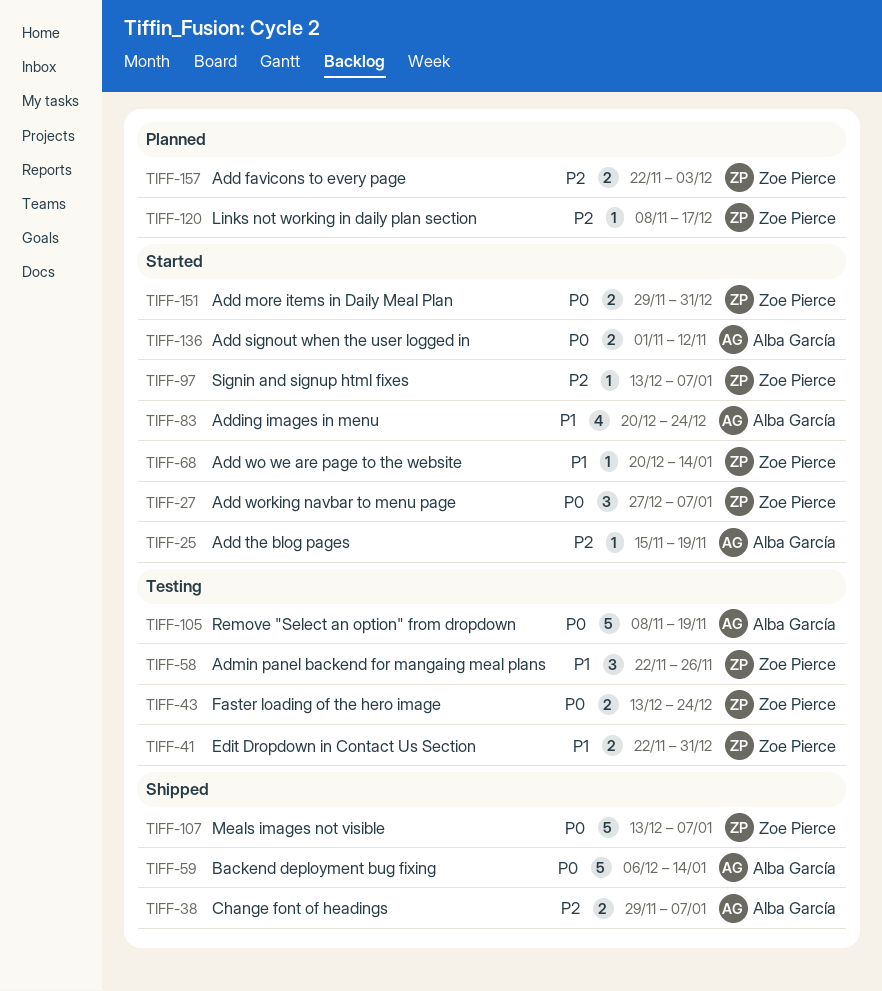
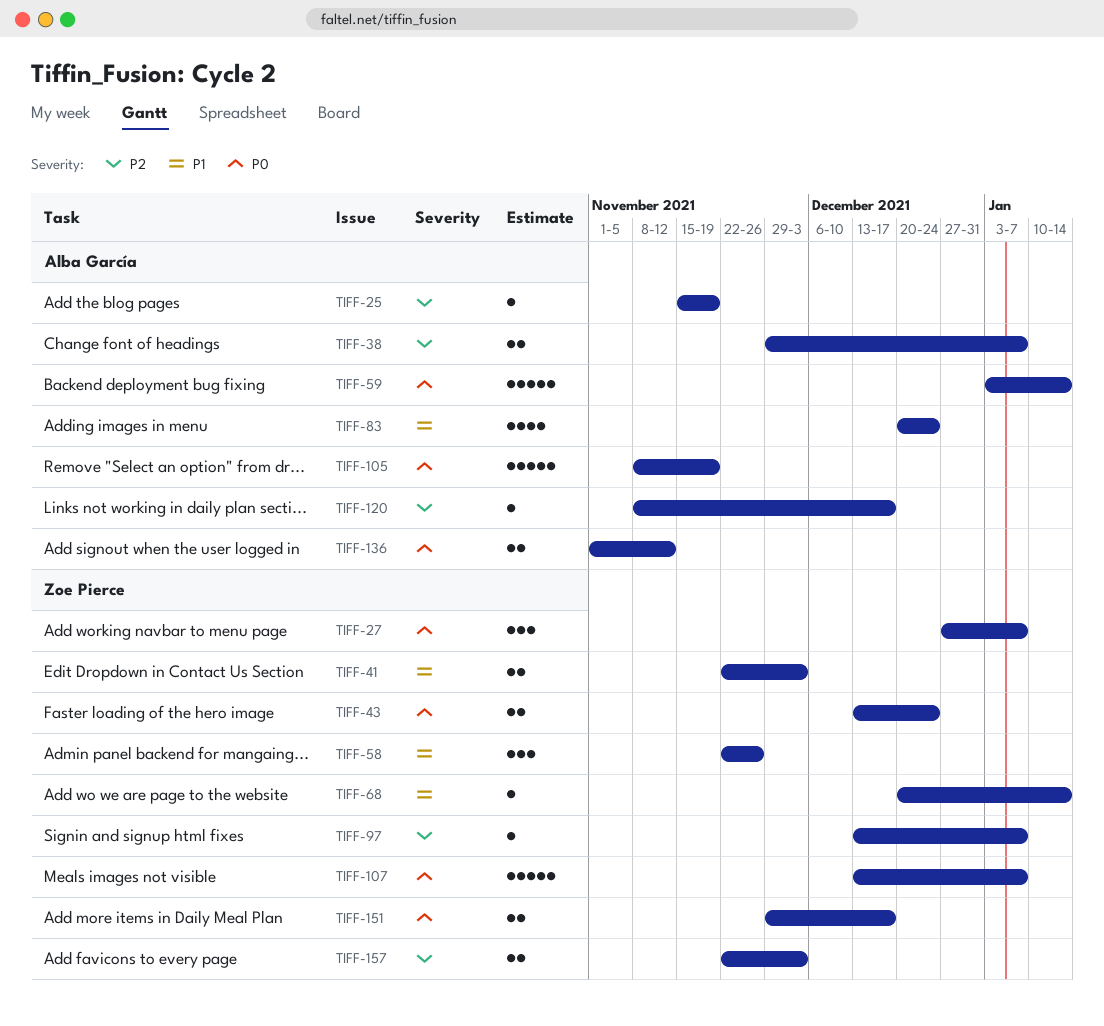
TIFF-41, due: Dec 31 -> Dec 3
TIFF-59, start: Dec 6 -> Jan 3
TIFF-120, owner: Zoe Pierce -> Alba García
TIFF-151, due: Dec 31 -> Dec 17

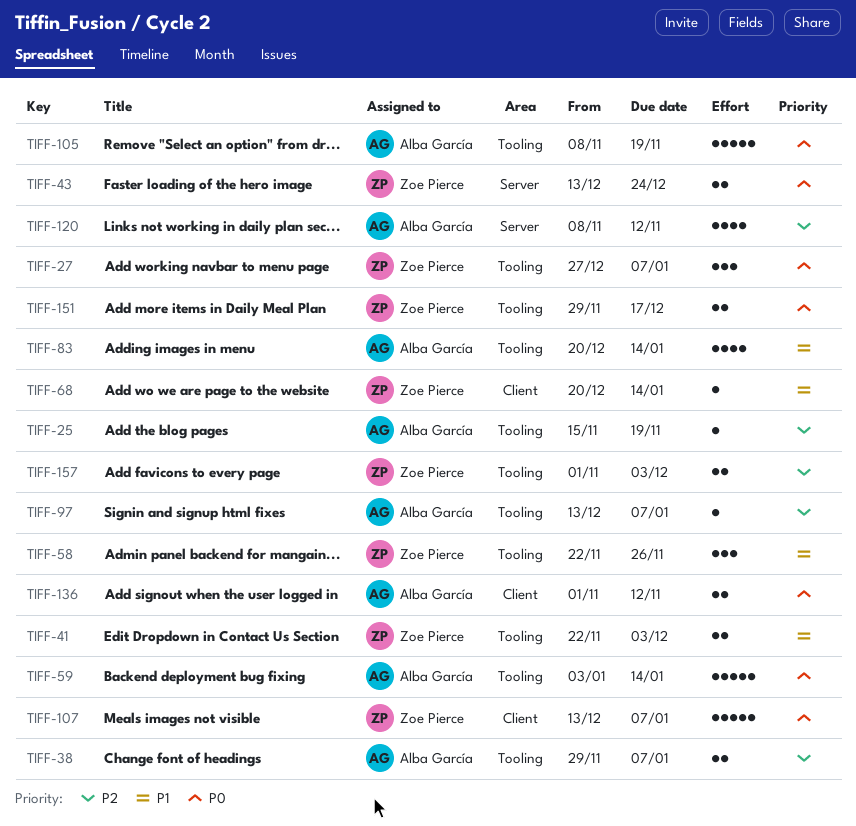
TIFF-83, due: Dec 24 -> Jan 14
TIFF-97, owner: Zoe Pierce -> Alba García
TIFF-120, estimate: 1 -> 4
TIFF-120, due: Dec 17 -> Nov 12
TIFF-157, start: Nov 22 -> Nov 1

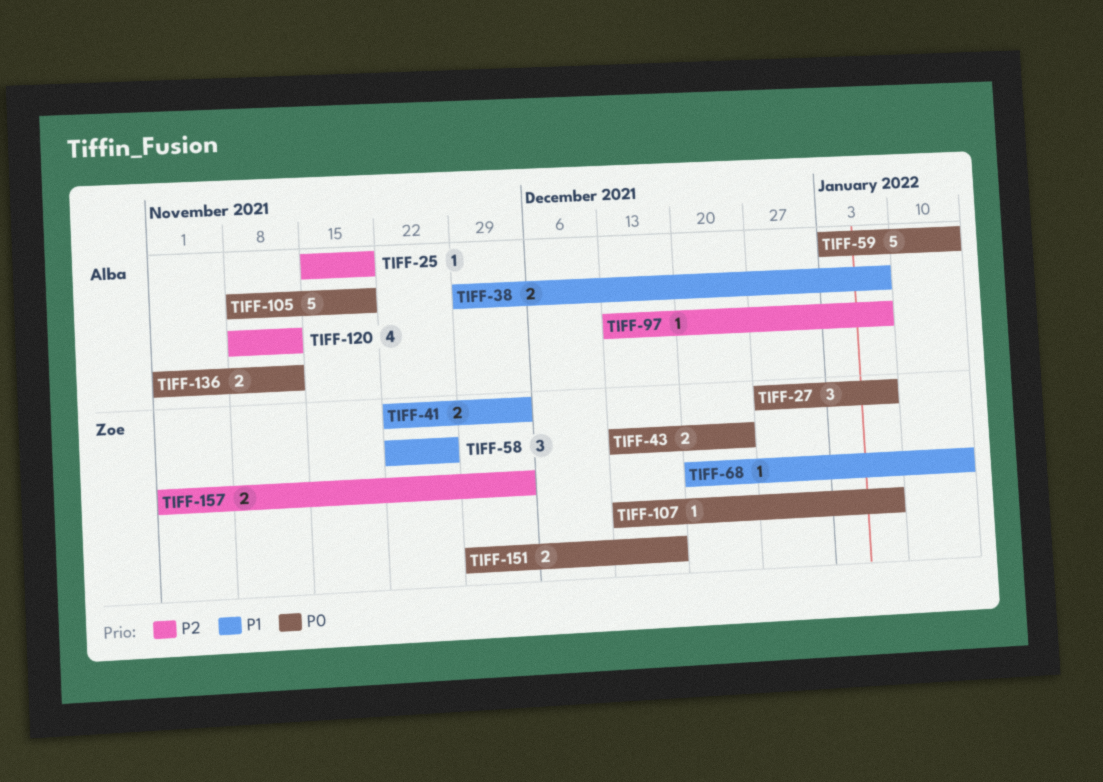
TIFF-38, priority: P2 -> P1
TIFF-83: present -> none
TIFF-107, estimate: 5 -> 1

